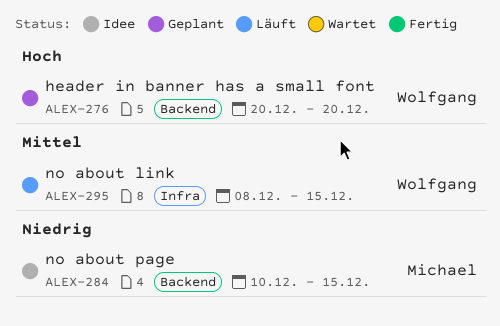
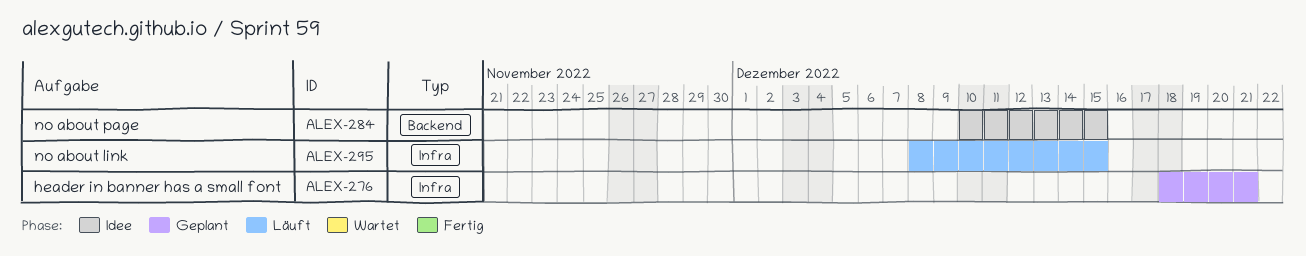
ALEX-276, label: Backend -> Infra
ALEX-276, start: Dec 20 -> Dec 18
ALEX-276, due: Dec 20 -> Dec 21

